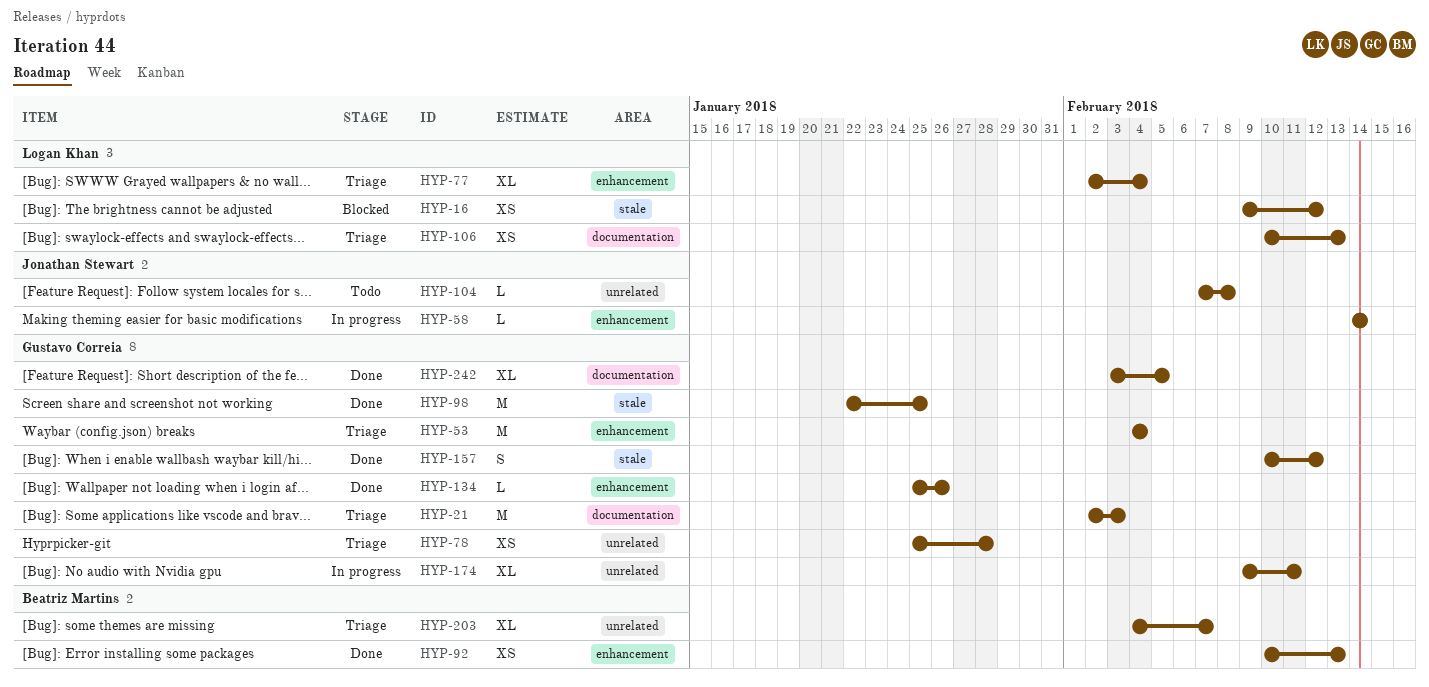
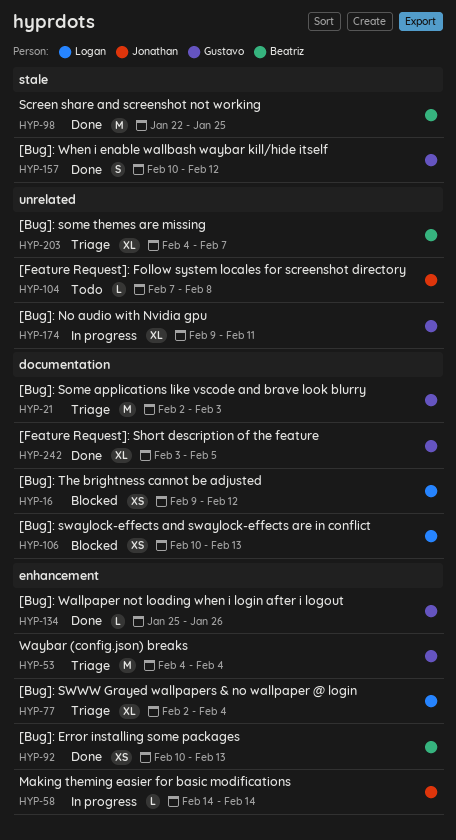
HYP-16, label: stale -> documentation
HYP-78: present -> none
HYP-98, owner: Gustavo Correia -> Beatriz Martins
HYP-106, status: Triage -> Blocked

